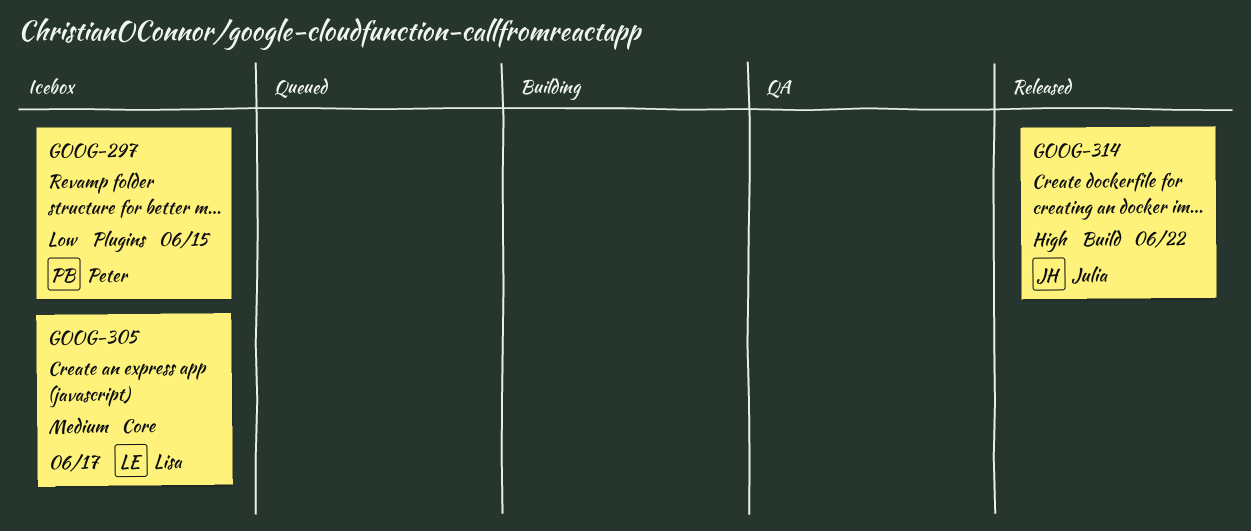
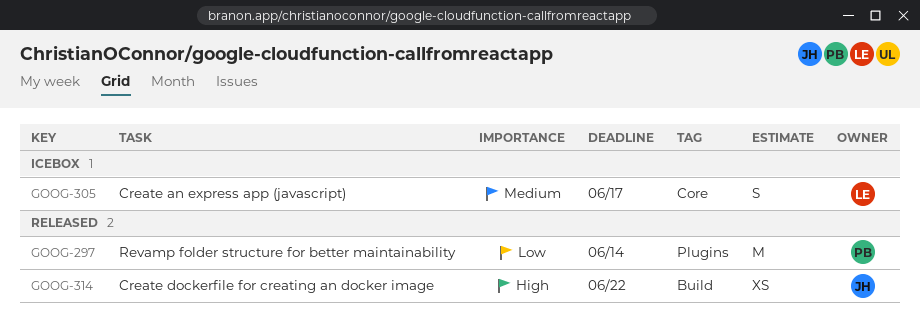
GOOG-297, status: Icebox -> Released
GOOG-297, due: Jun 15 -> Jun 14

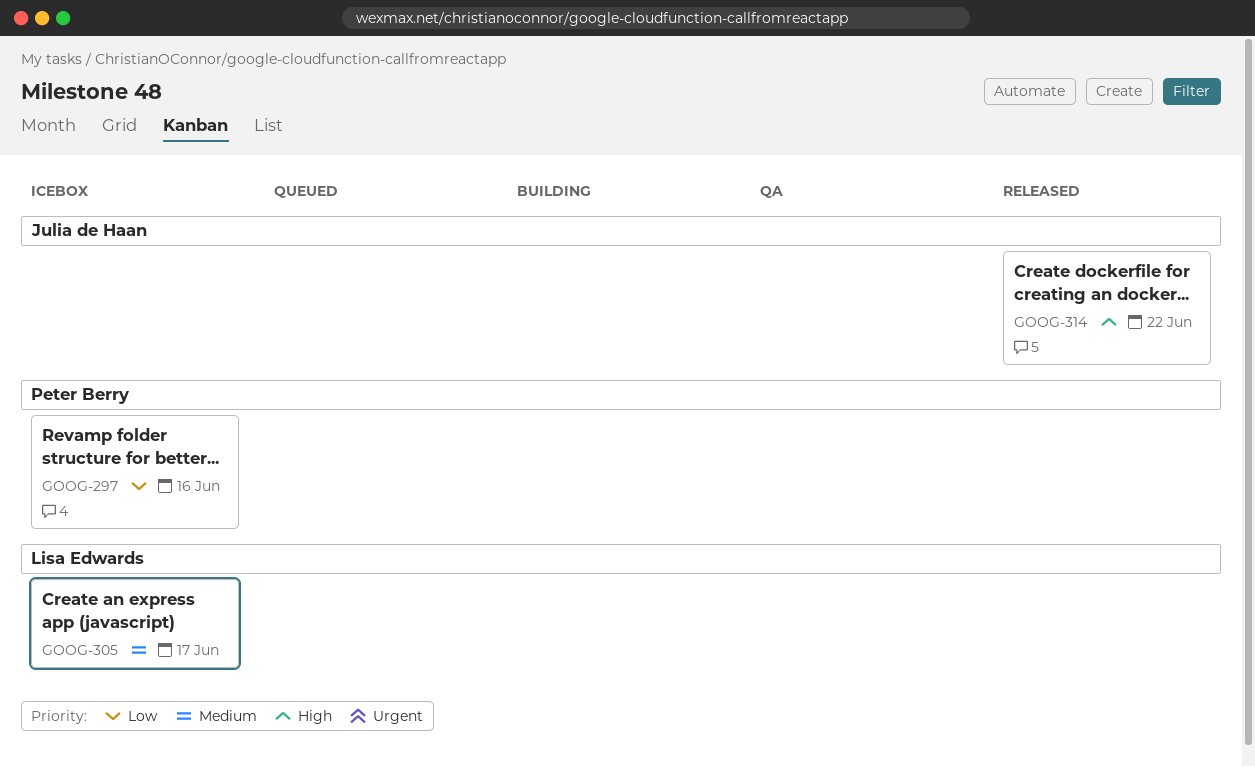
GOOG-297, status: Released -> Icebox
GOOG-297, due: Jun 14 -> Jun 16

